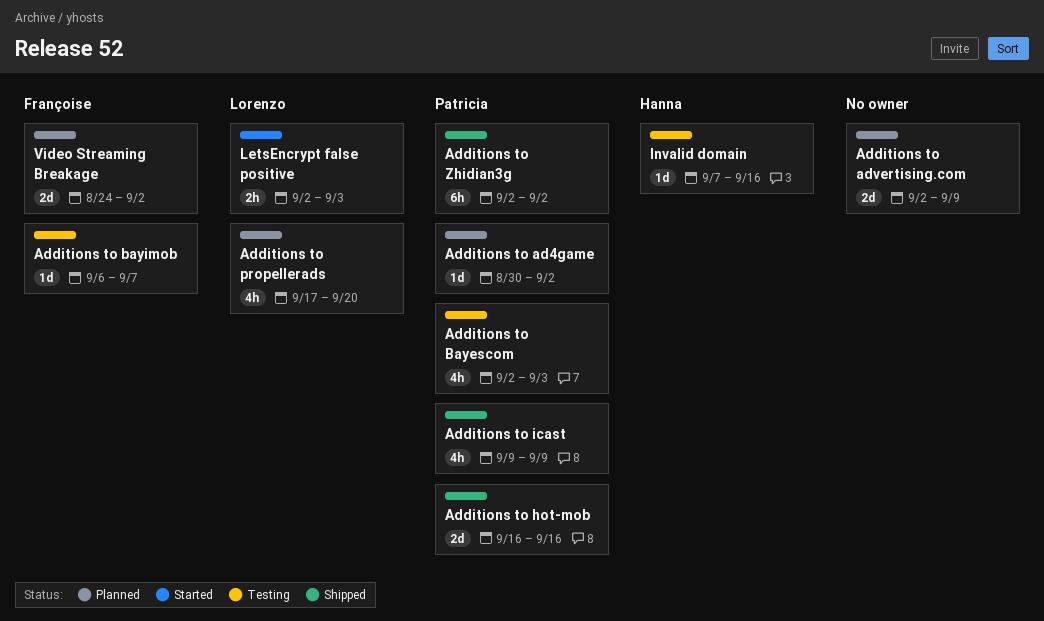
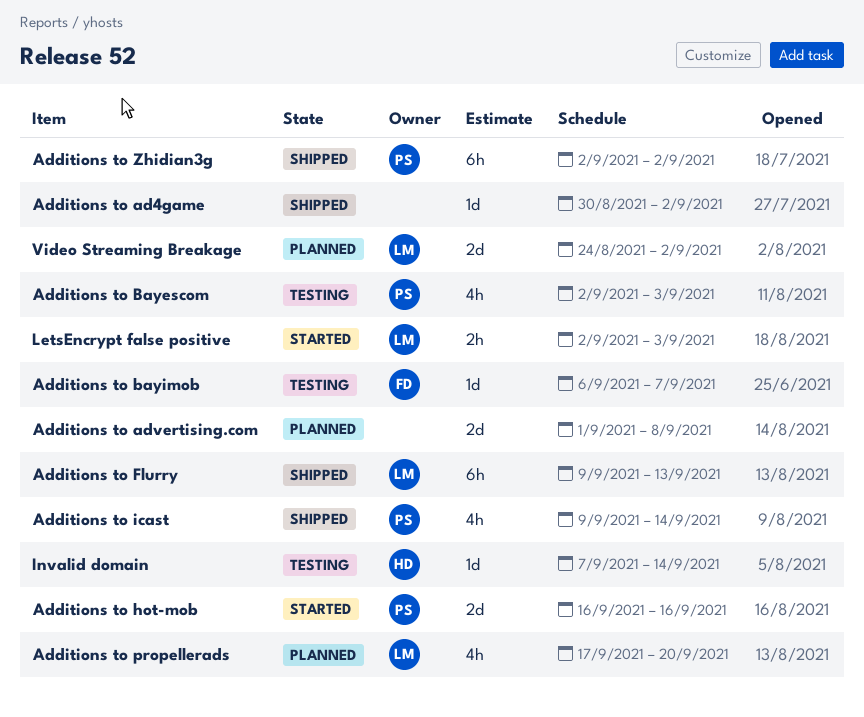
Additions to ad4game, status: Planned -> Shipped
Additions to ad4game, owner: Patricia -> none
Additions to advertising.com, start: Sep 2 -> Sep 1
Additions to advertising.com, due: Sep 9 -> Sep 8
Additions to Flurry: none -> present
Additions to hot-mob, status: Shipped -> Started
Additions to icast, due: Sep 9 -> Sep 14
Invalid domain, due: Sep 16 -> Sep 14
Video Streaming Breakage, owner: Françoise -> Lorenzo

